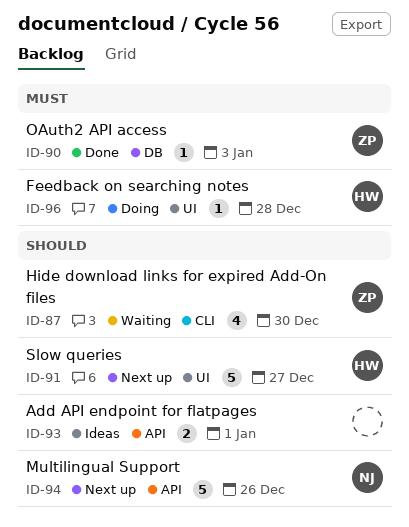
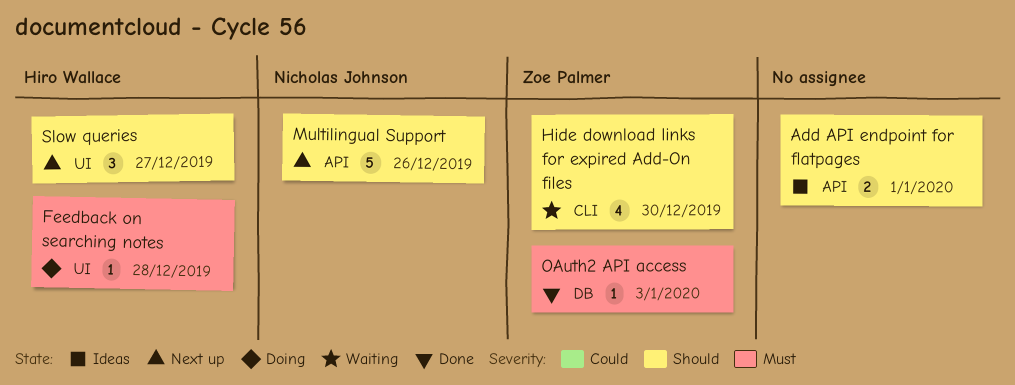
Slow queries, estimate: 5 -> 3

